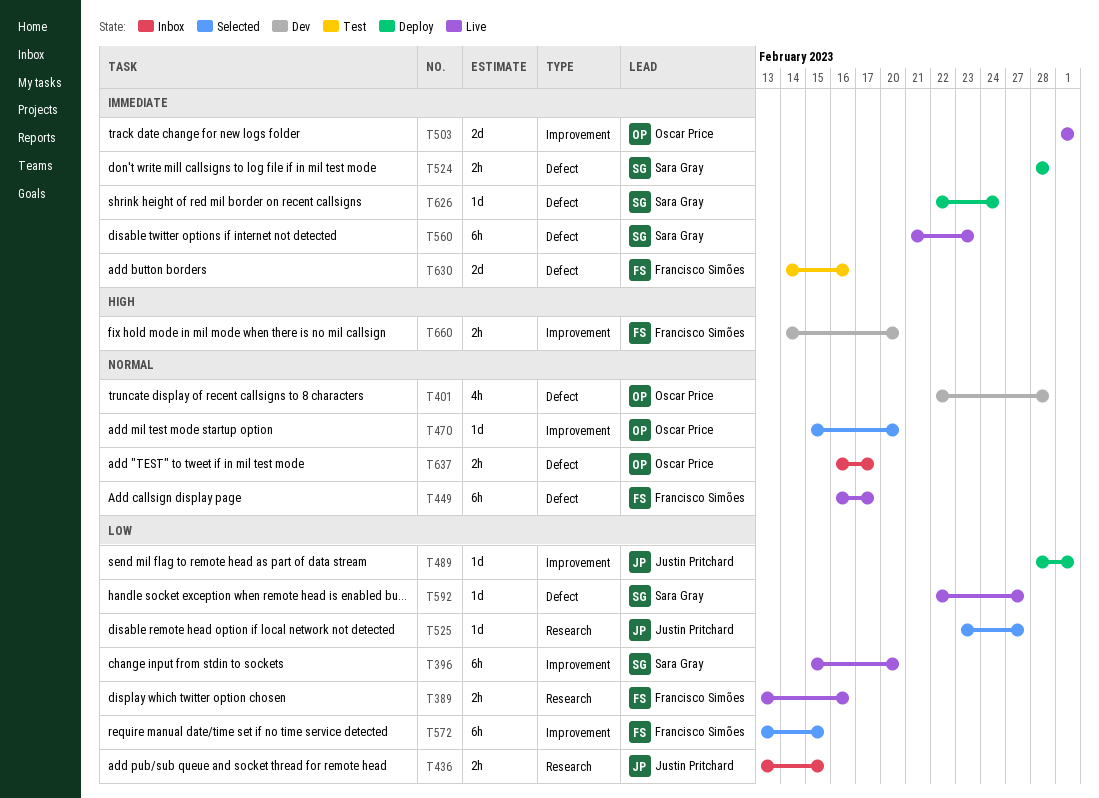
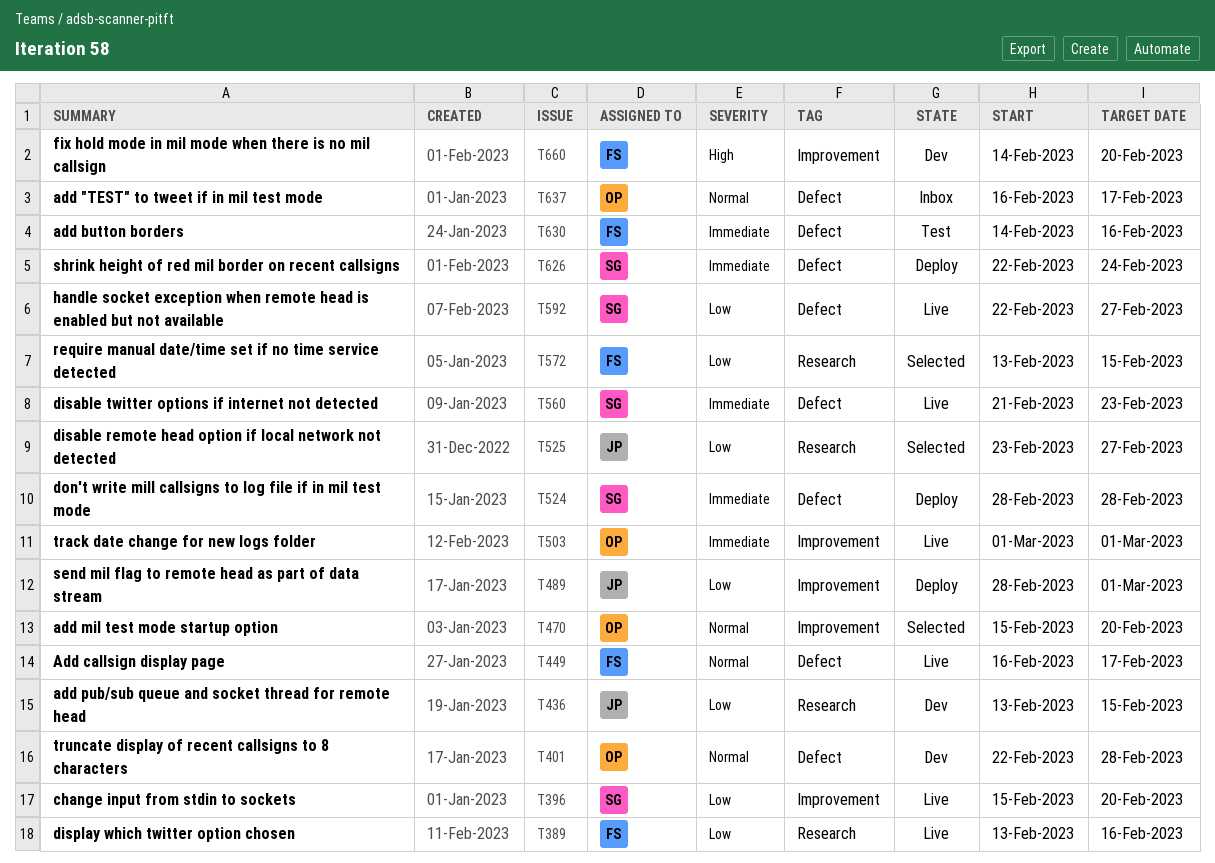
T436, status: Inbox -> Dev
T572, label: Improvement -> Research

